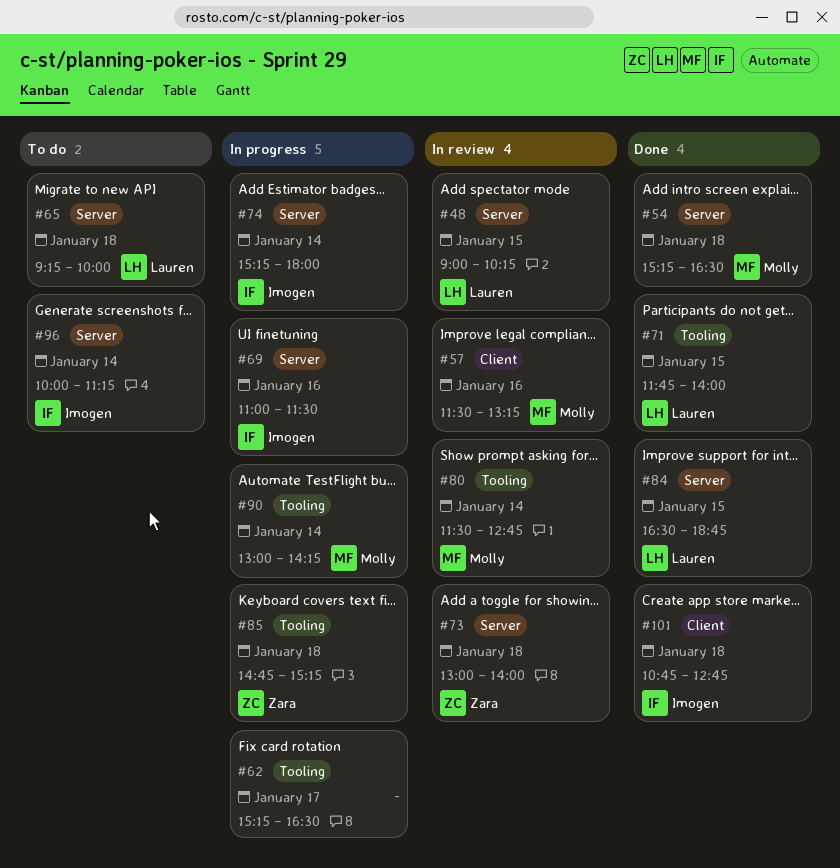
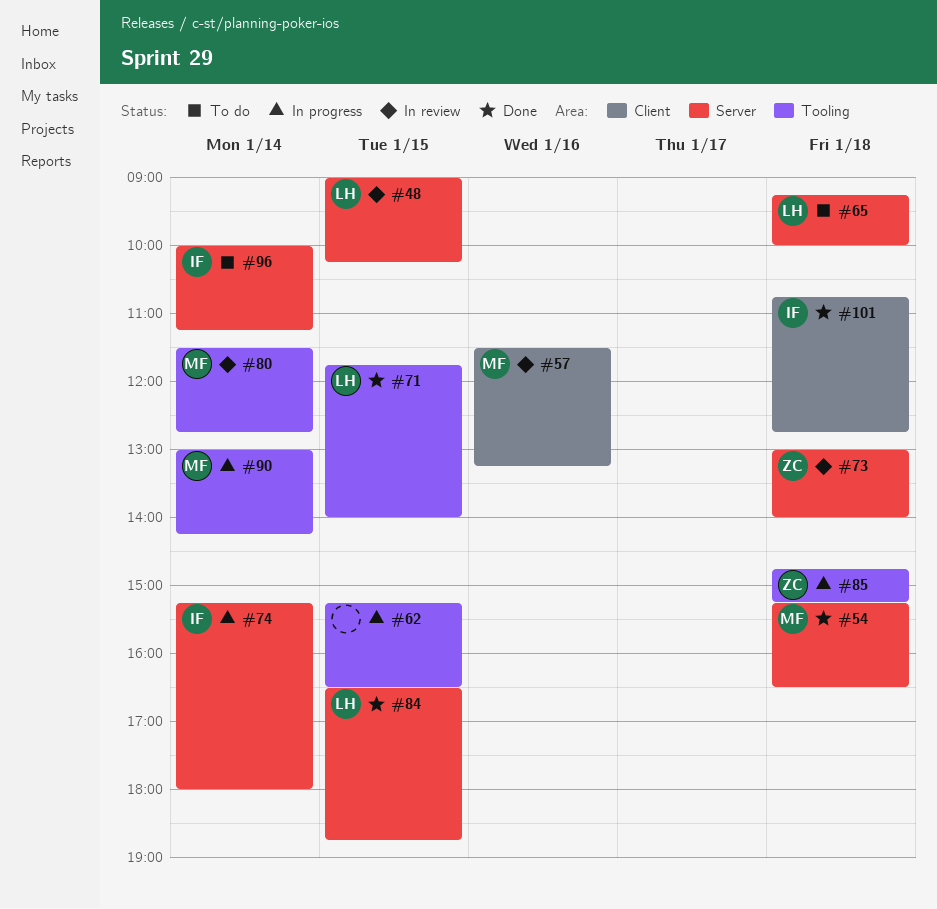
#62, day: Jan 17 -> Jan 15
#69: present -> none

